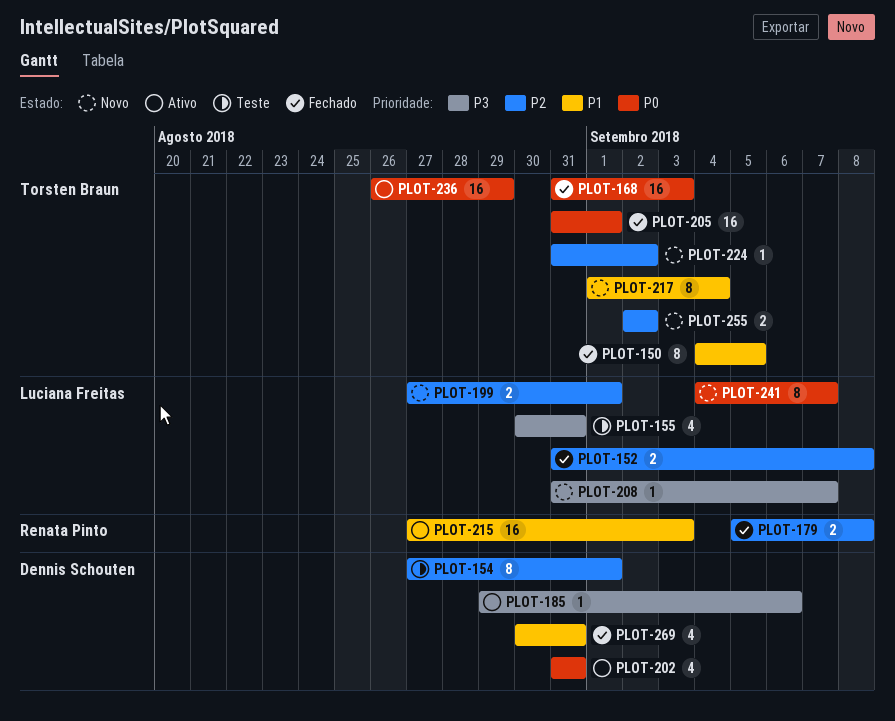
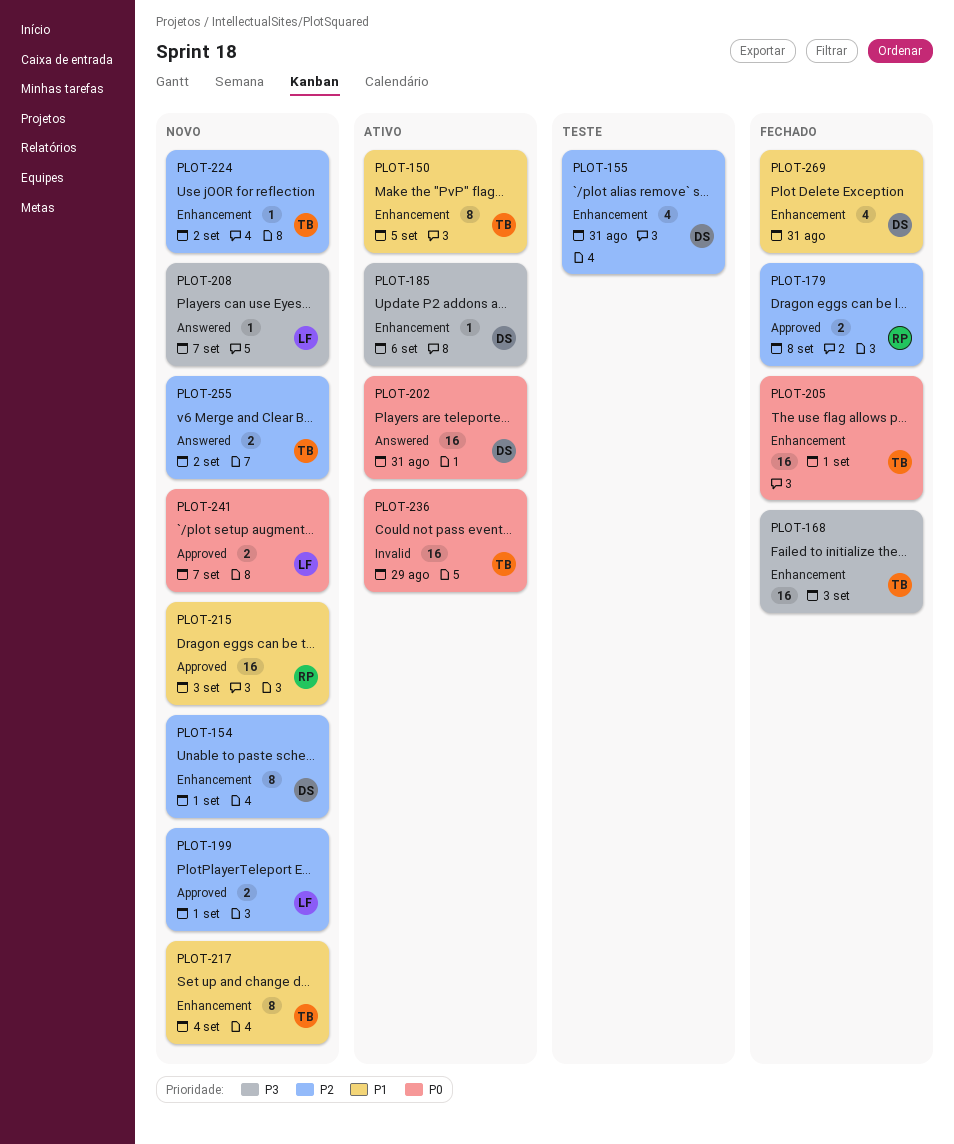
PLOT-150, status: Fechado -> Ativo
PLOT-152: present -> none
PLOT-154, status: Teste -> Novo
PLOT-155, owner: Luciana Freitas -> Dennis Schouten
PLOT-155, priority: P3 -> P2
PLOT-168, priority: P0 -> P3
PLOT-202, estimate: 4 -> 16
PLOT-215, status: Ativo -> Novo
PLOT-241, estimate: 8 -> 2

